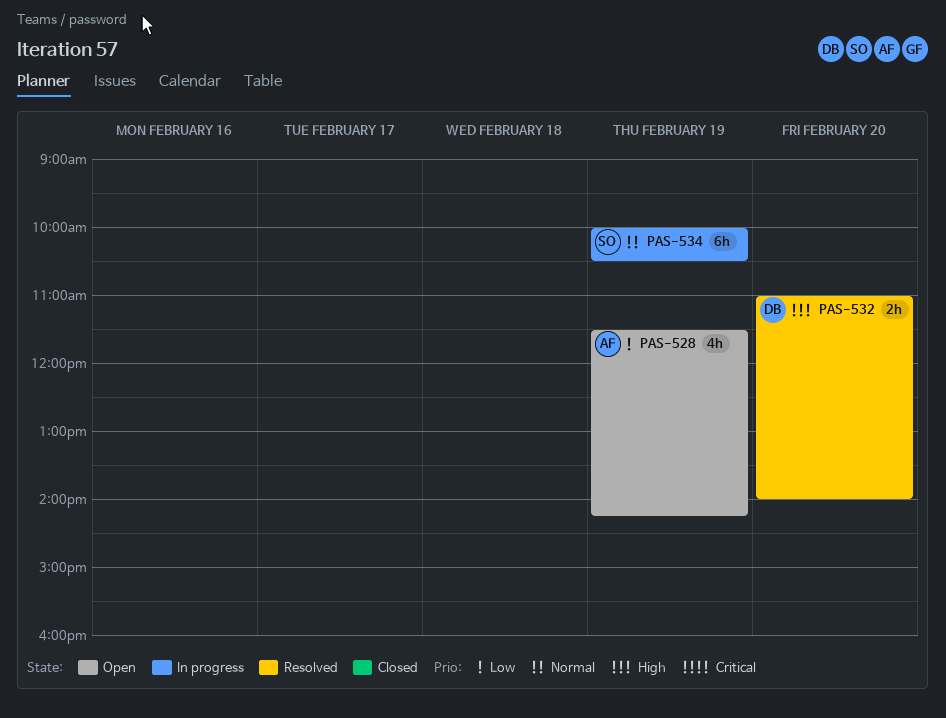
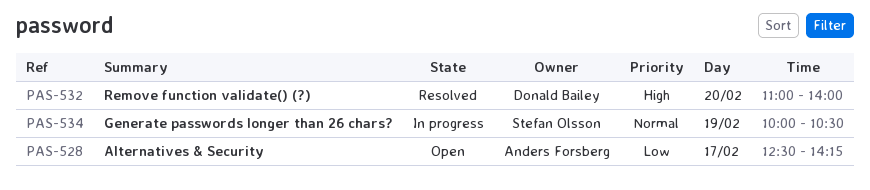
PAS-528, day: Feb 19 -> Feb 17
PAS-528, begins: 11:30 -> 12:30

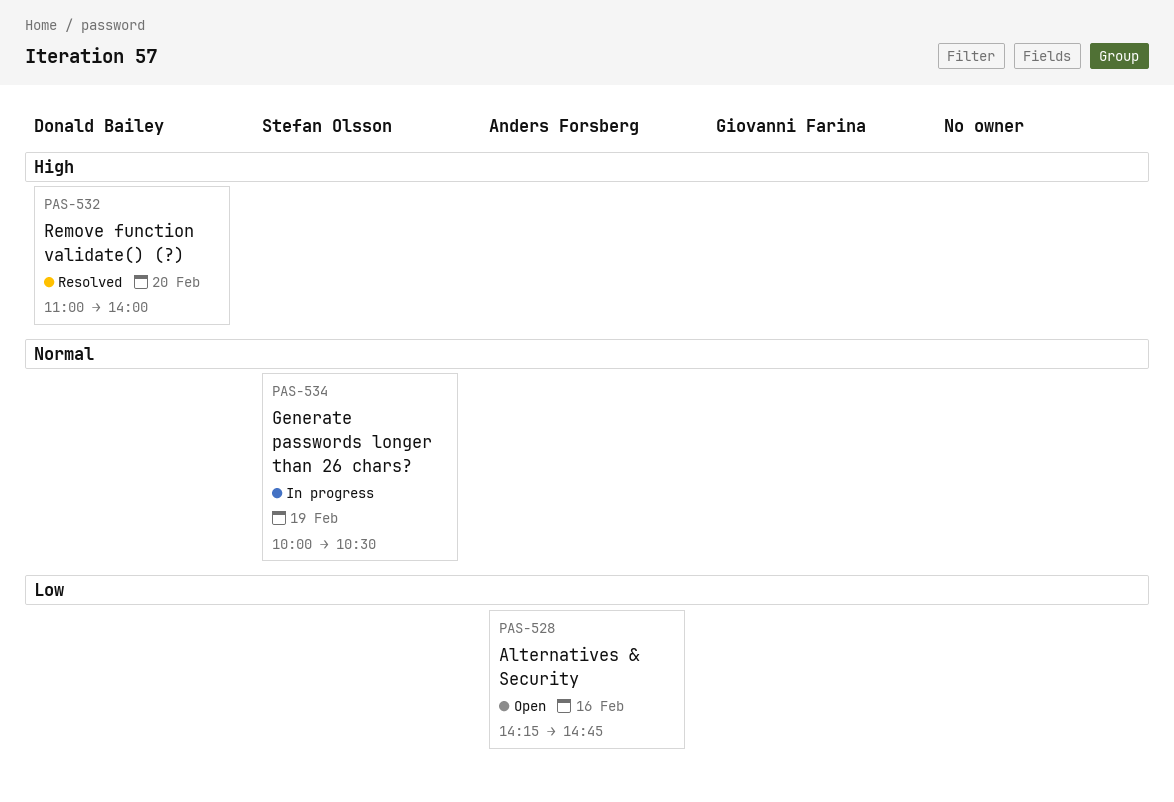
PAS-528, day: Feb 17 -> Feb 16
PAS-528, begins: 12:30 -> 14:15
PAS-528, ends: 14:15 -> 14:45

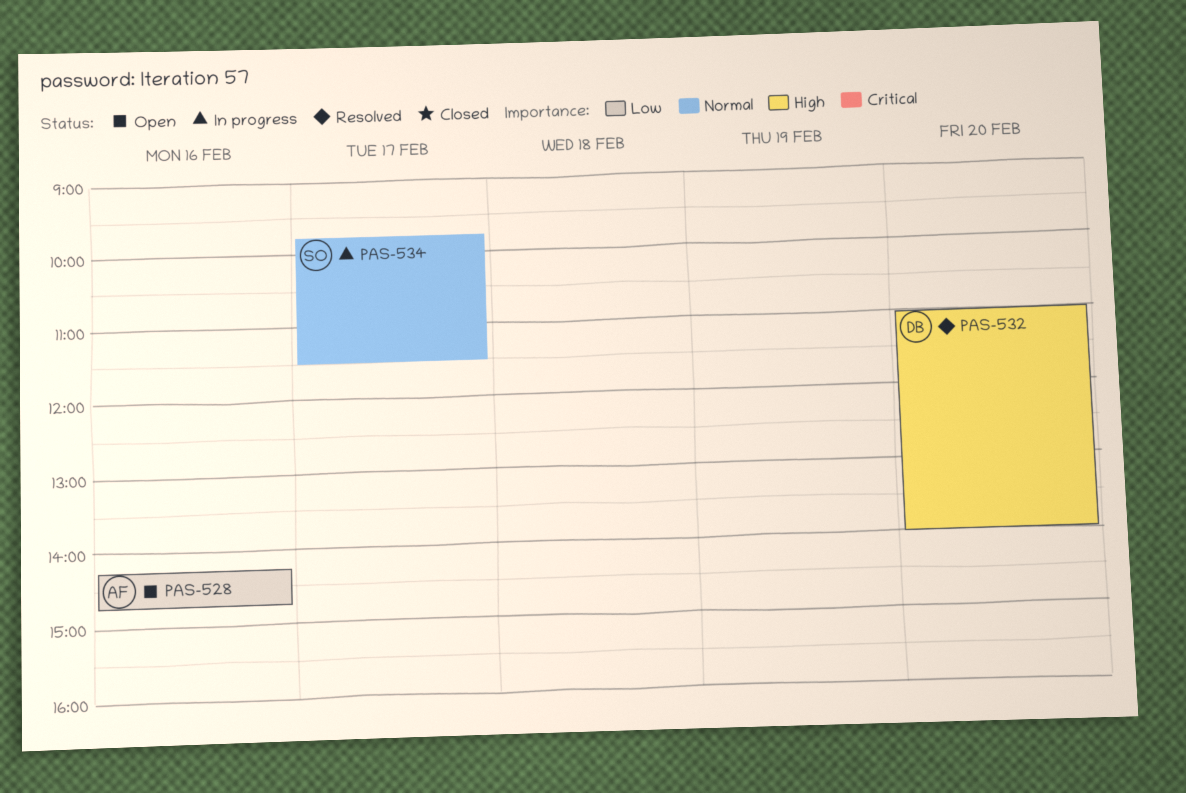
PAS-534, day: Feb 19 -> Feb 17
PAS-534, begins: 10:00 -> 09:45
PAS-534, ends: 10:30 -> 11:30

